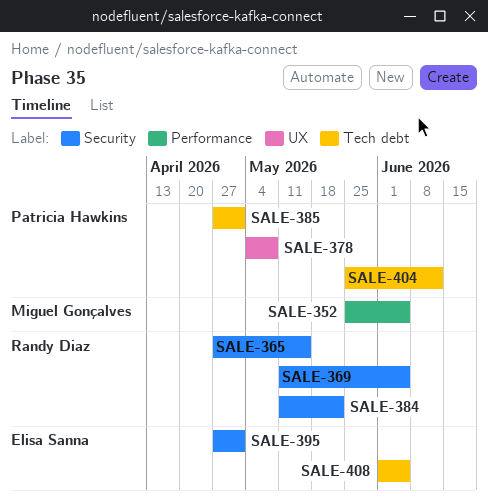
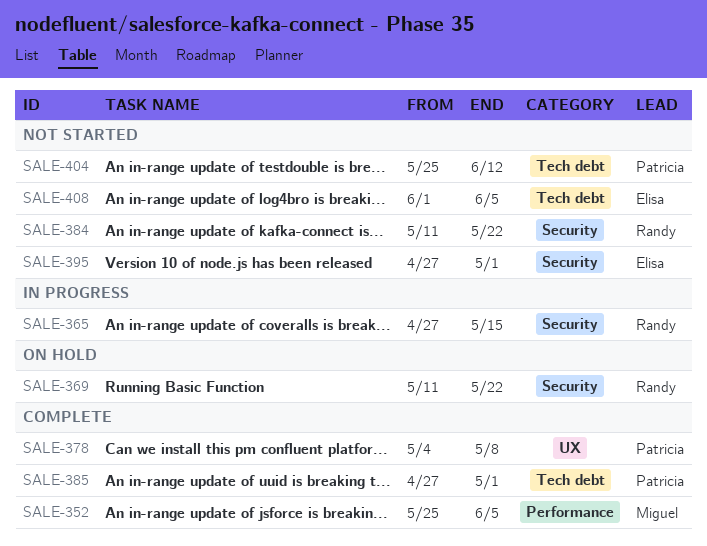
SALE-369, due: Jun 5 -> May 22

